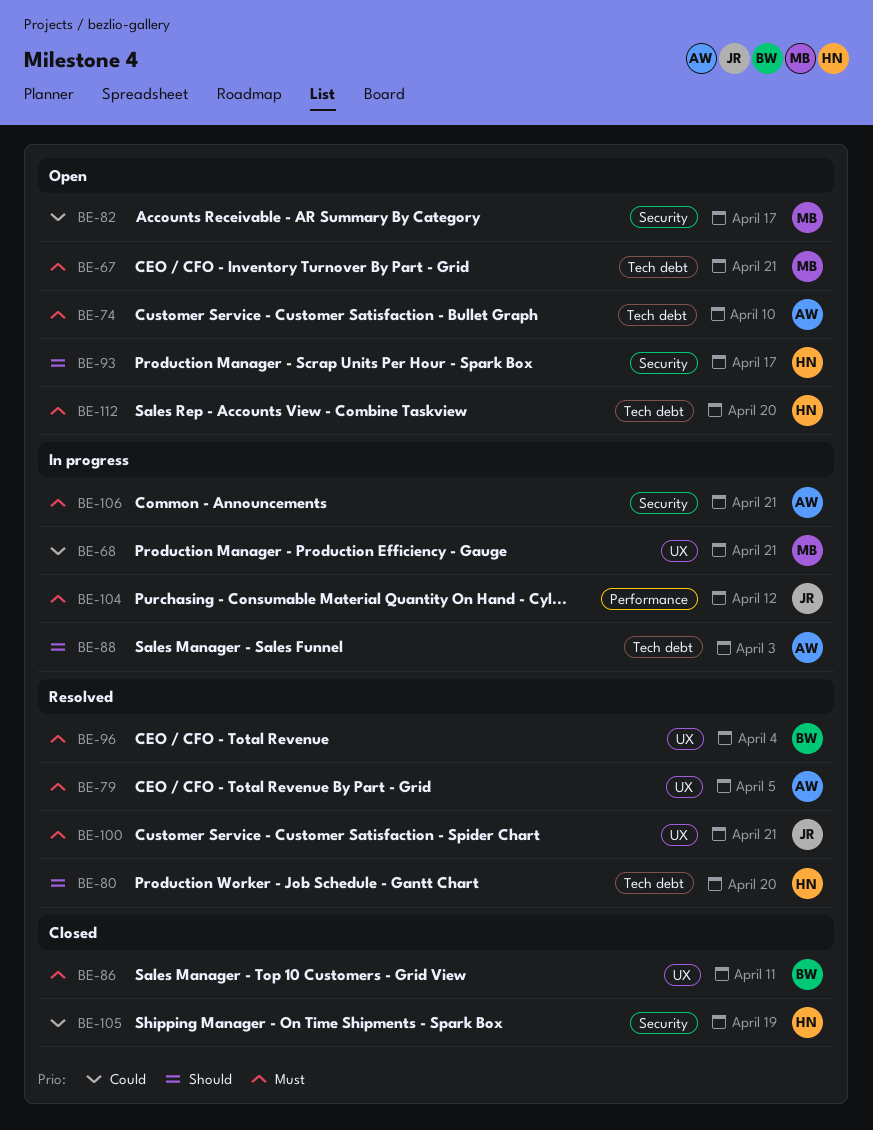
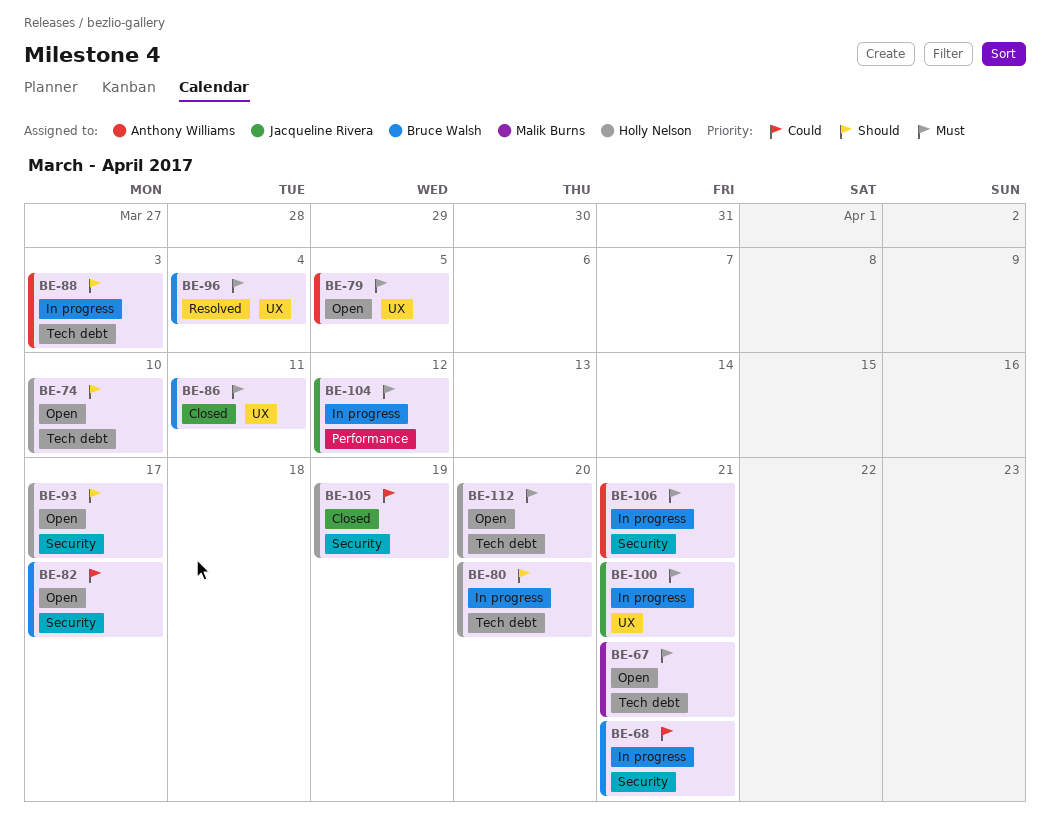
BE-68, owner: Malik Burns -> Bruce Walsh
BE-68, label: UX -> Security
BE-74, owner: Anthony Williams -> Holly Nelson
BE-74, priority: Must -> Should
BE-79, status: Resolved -> Open
BE-80, status: Resolved -> In progress
BE-82, owner: Malik Burns -> Bruce Walsh
BE-100, status: Resolved -> In progress

